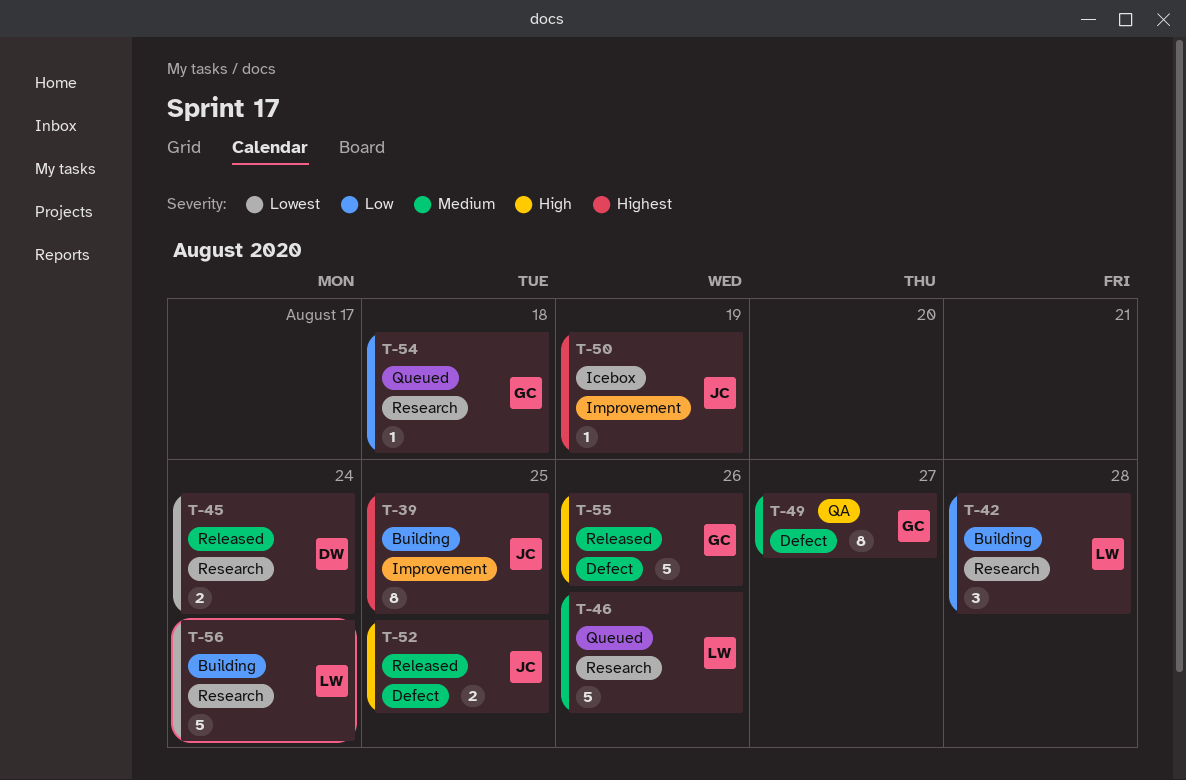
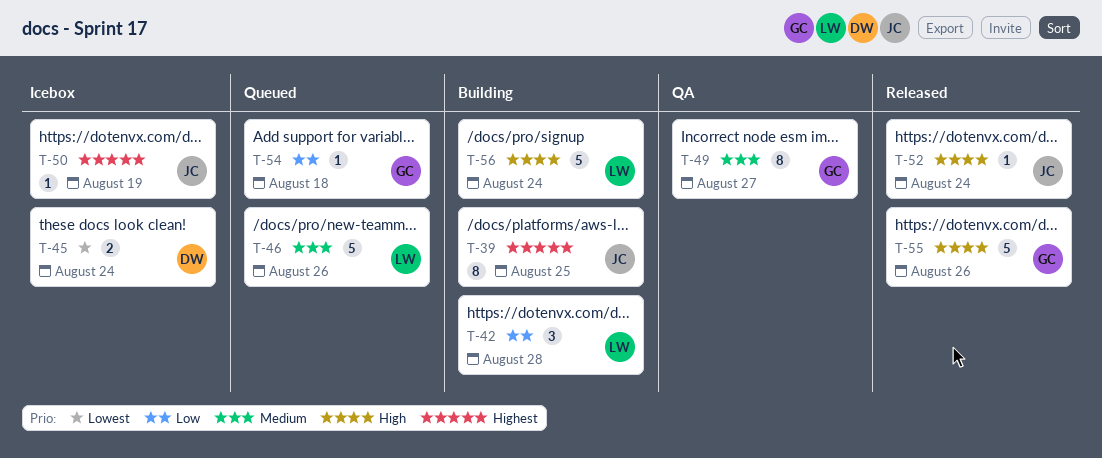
T-45, status: Released -> Icebox
T-52, estimate: 2 -> 1
T-52, due: Aug 25 -> Aug 24
T-56, priority: Lowest -> High

